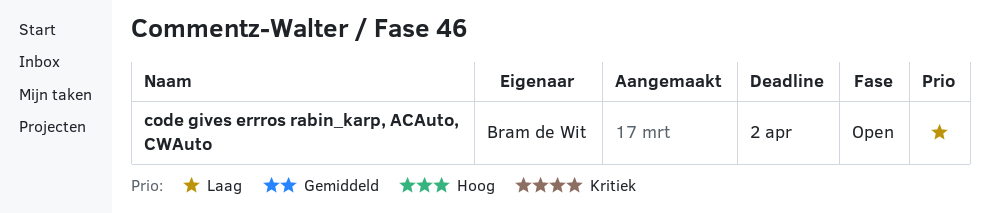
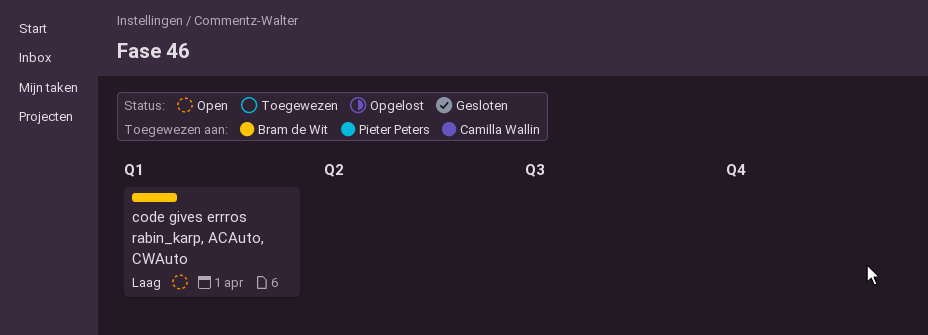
code gives errros rabin_karp, ACAuto, CWAuto, due: Apr 2 -> Apr 1

